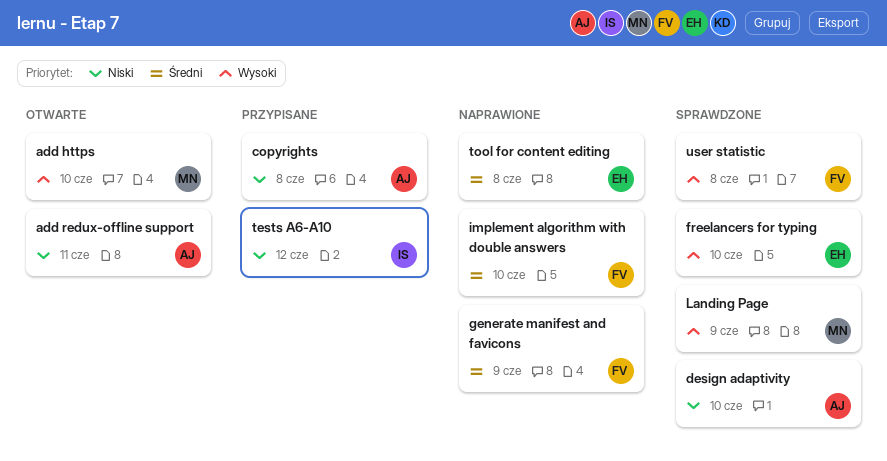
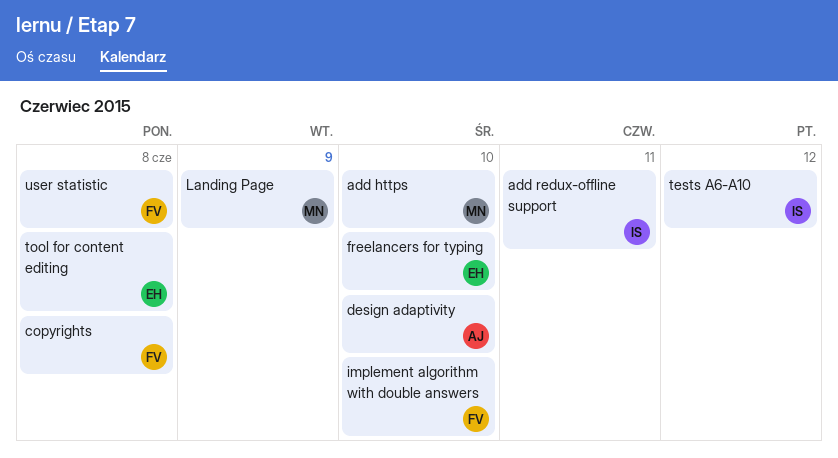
add redux-offline support, owner: AJ -> IS
copyrights, owner: AJ -> FV
generate manifest and favicons: present -> none

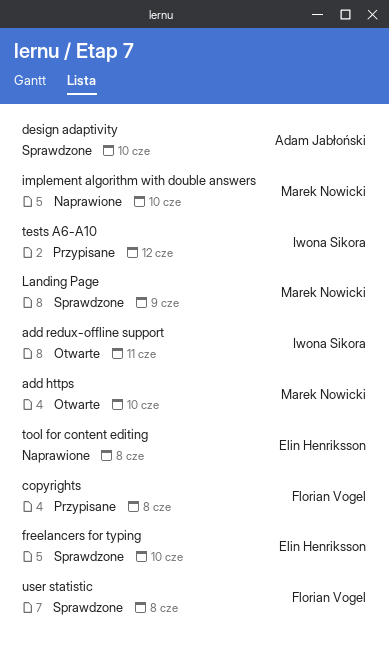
implement algorithm with double answers, owner: Florian Vogel -> Marek Nowicki

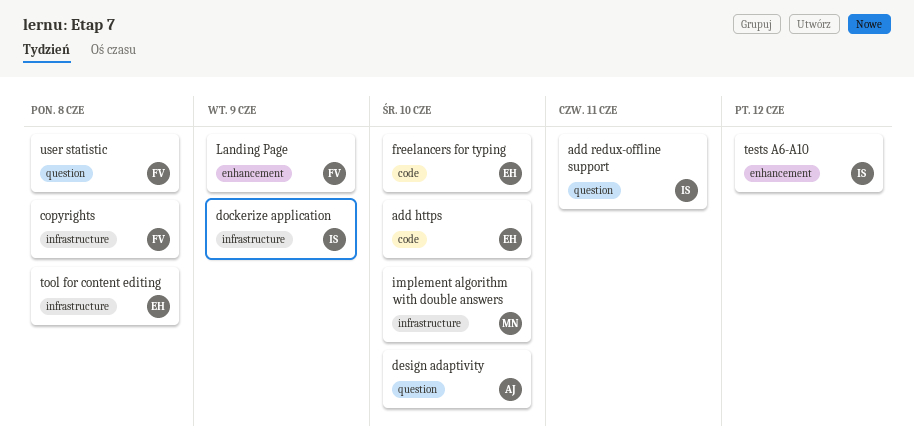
add https, owner: Marek Nowicki -> Elin Henriksson
dockerize application: none -> present
Landing Page, owner: Marek Nowicki -> Florian Vogel

